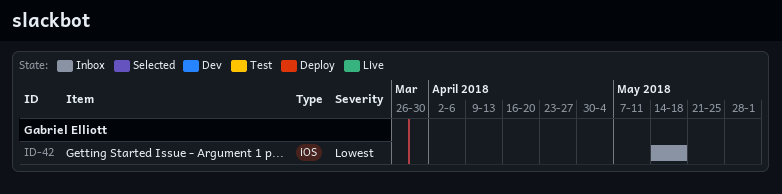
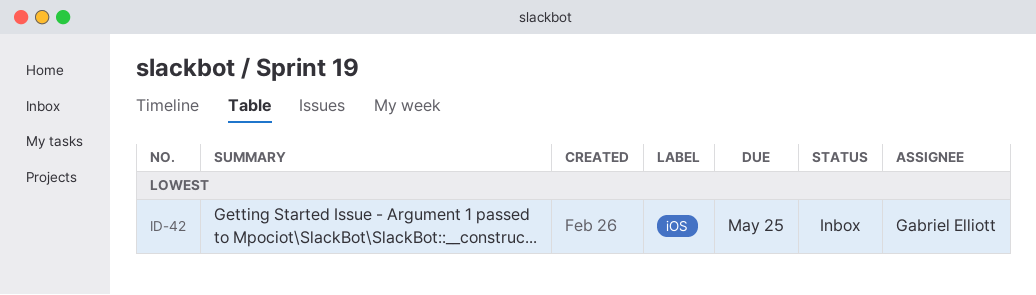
ID-42, due: May 18 -> May 25

